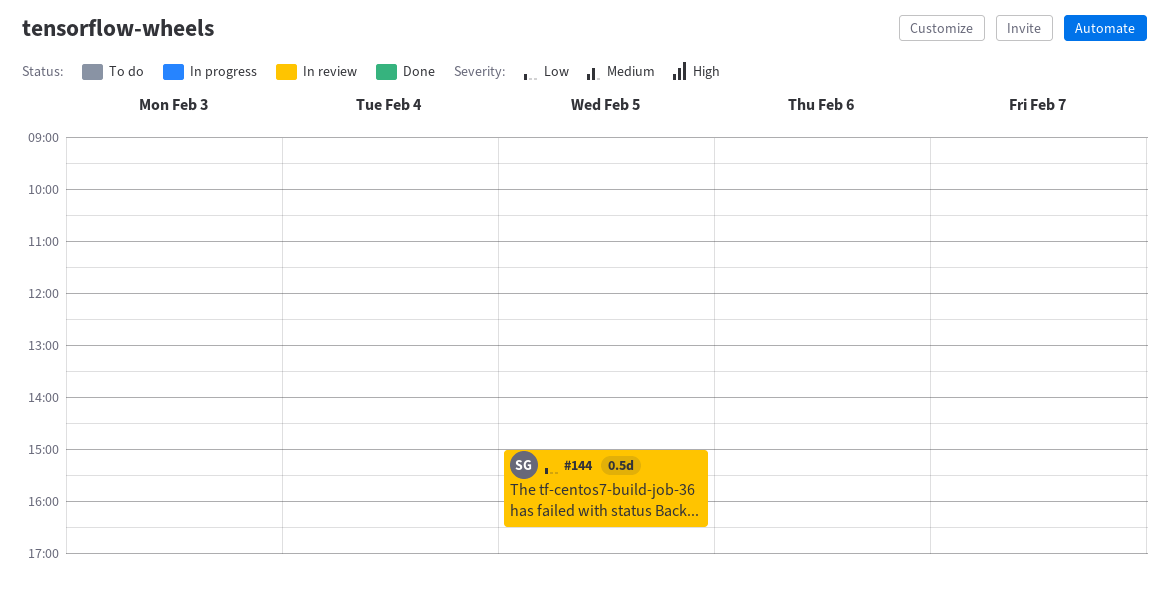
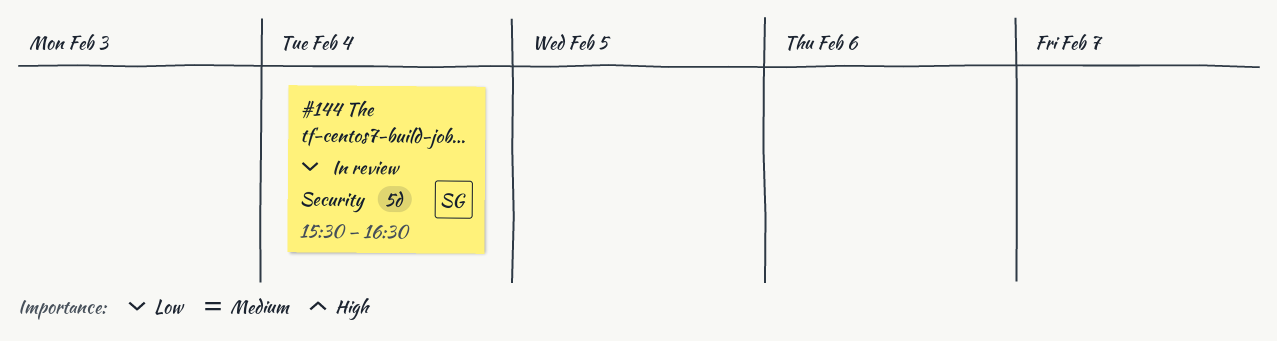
#144, estimate: 0.5d -> 5d
#144, day: Feb 5 -> Feb 4
#144, begins: 15:00 -> 15:30

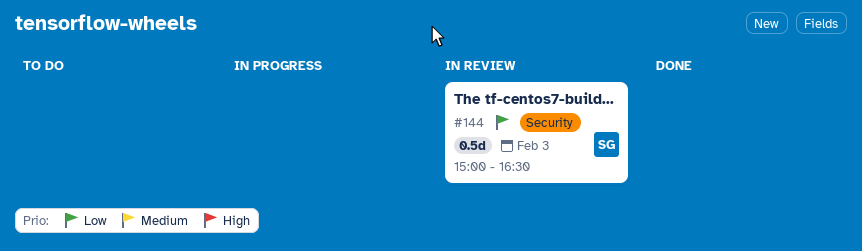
#144, estimate: 5d -> 0.5d
#144, day: Feb 4 -> Feb 3
#144, begins: 15:30 -> 15:00

